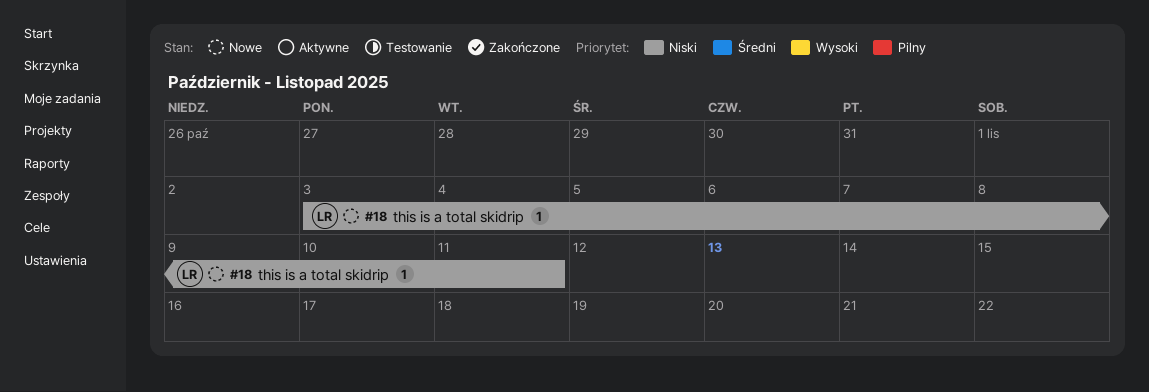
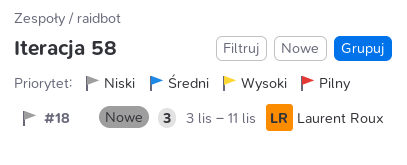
#18, estimate: 1 -> 3

